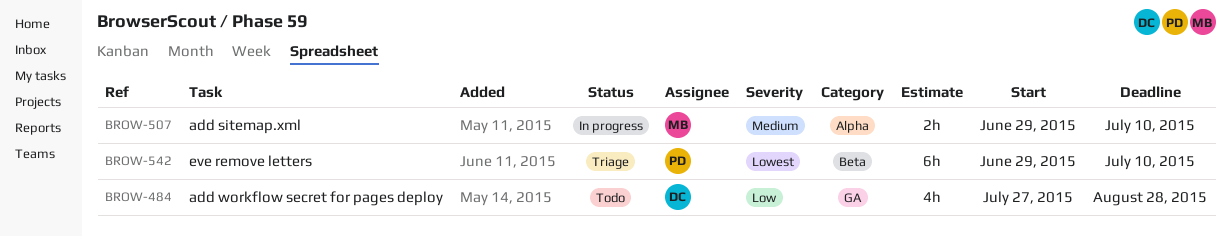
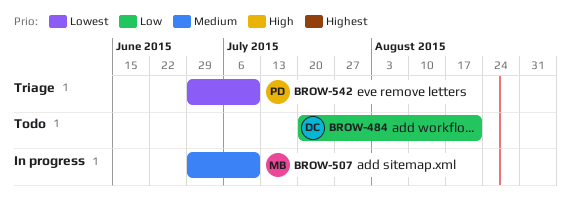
BROW-484, start: Jul 27 -> Jul 20
BROW-484, due: Aug 28 -> Aug 21

